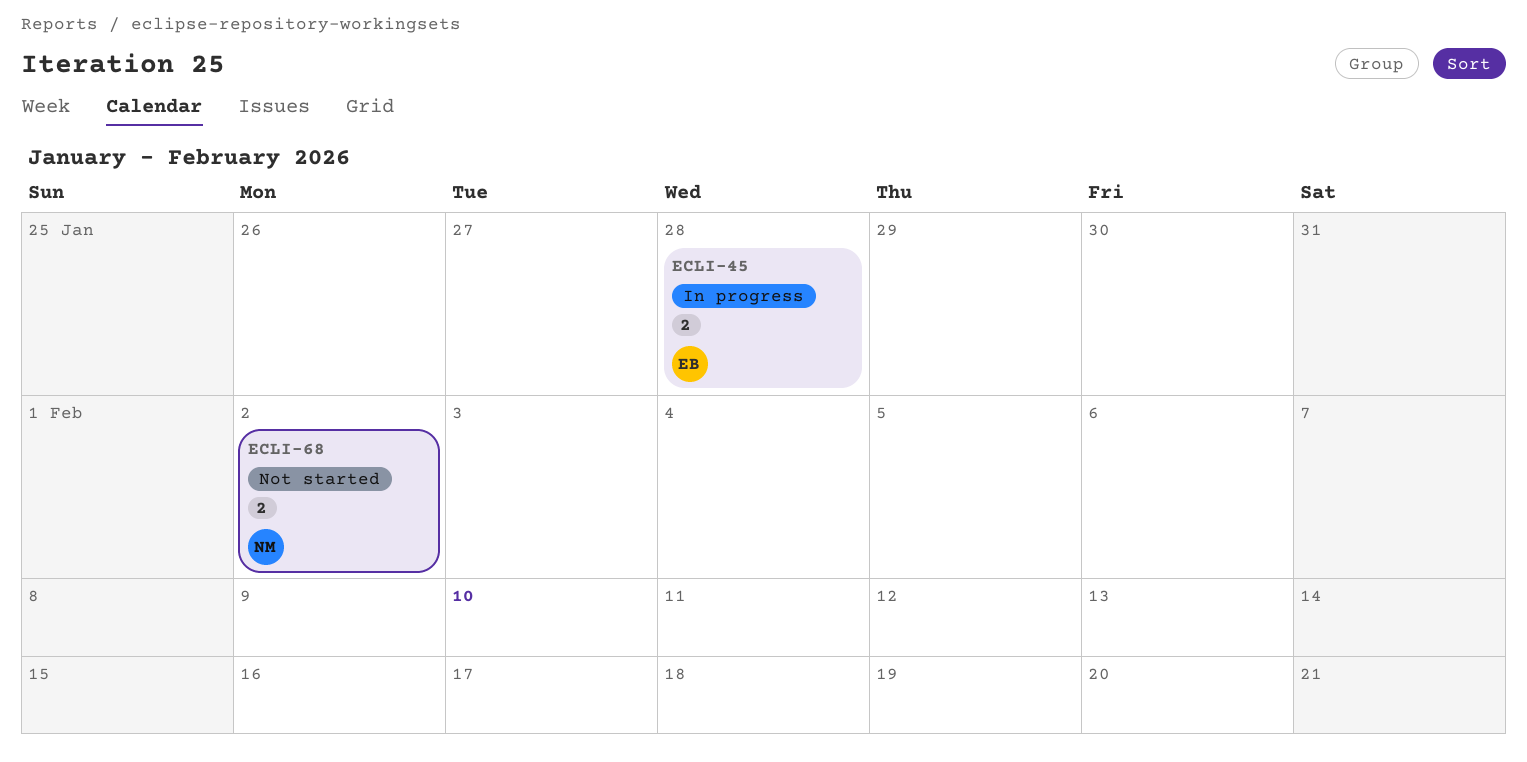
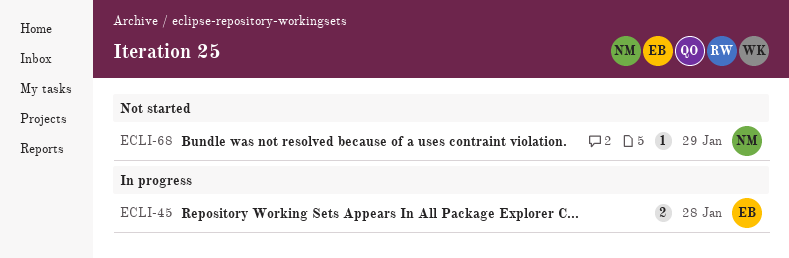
ECLI-68, estimate: 2 -> 1
ECLI-68, due: Feb 2 -> Jan 29

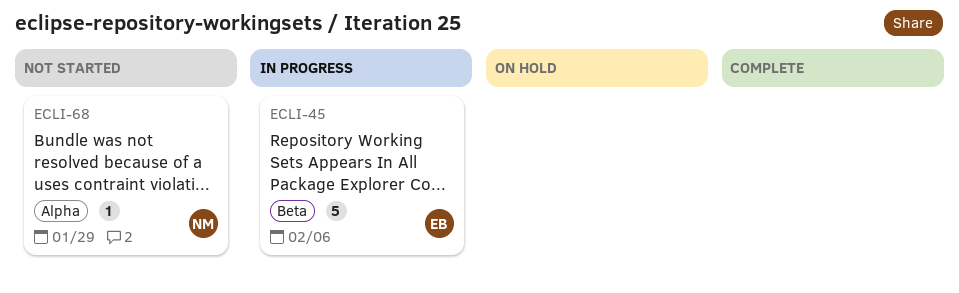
ECLI-45, estimate: 2 -> 5
ECLI-45, due: Jan 28 -> Feb 6

